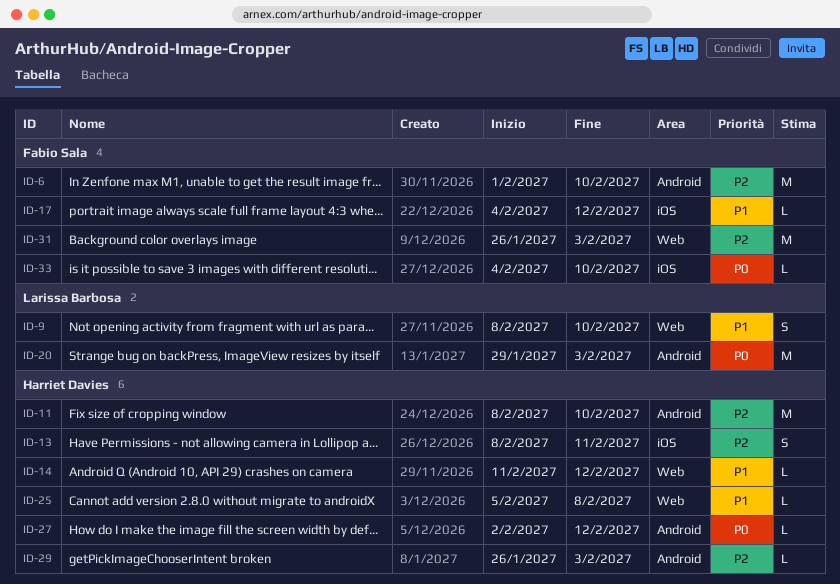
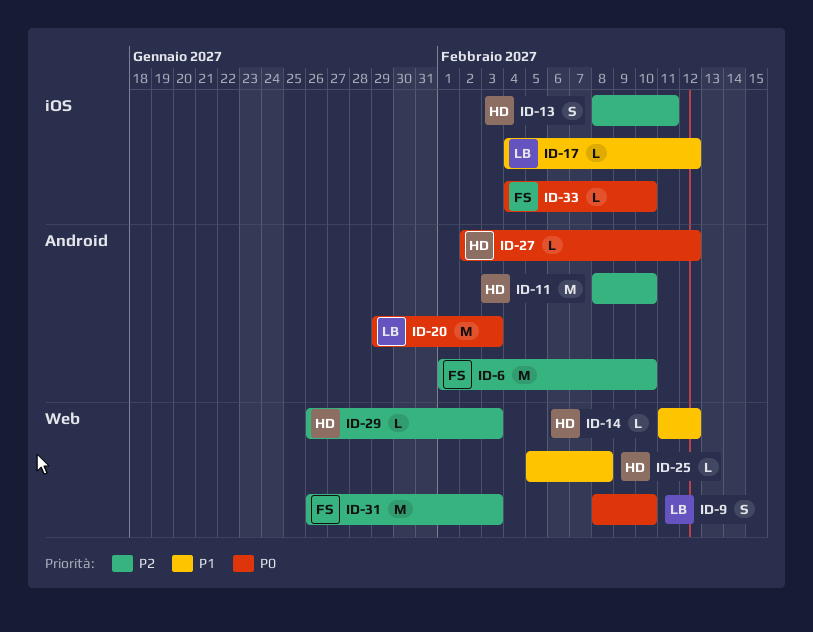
ID-9, priority: P1 -> P0
ID-17, owner: Fabio Sala -> Larissa Barbosa
ID-29, label: Android -> Web

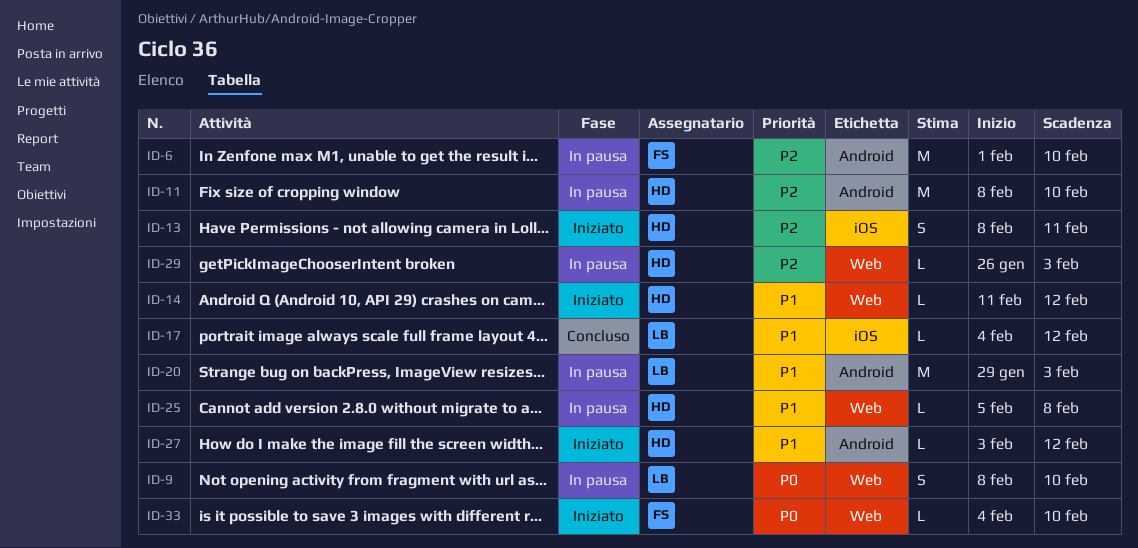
ID-20, priority: P0 -> P1
ID-27, priority: P0 -> P1
ID-27, start: Feb 2 -> Feb 3
ID-31: present -> none
ID-33, label: iOS -> Web

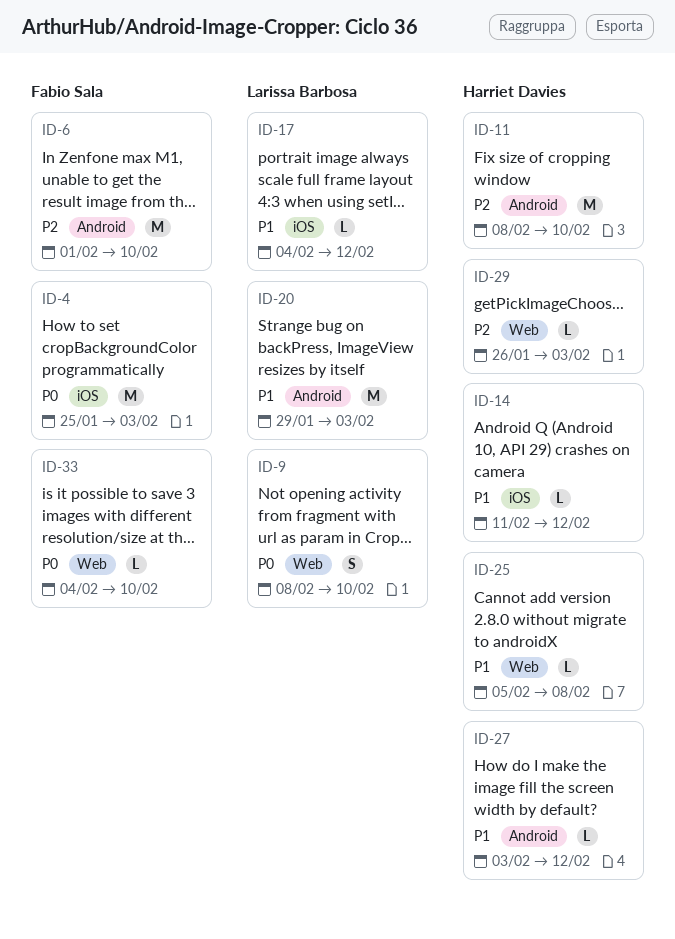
ID-4: none -> present
ID-13: present -> none
ID-14, label: Web -> iOS

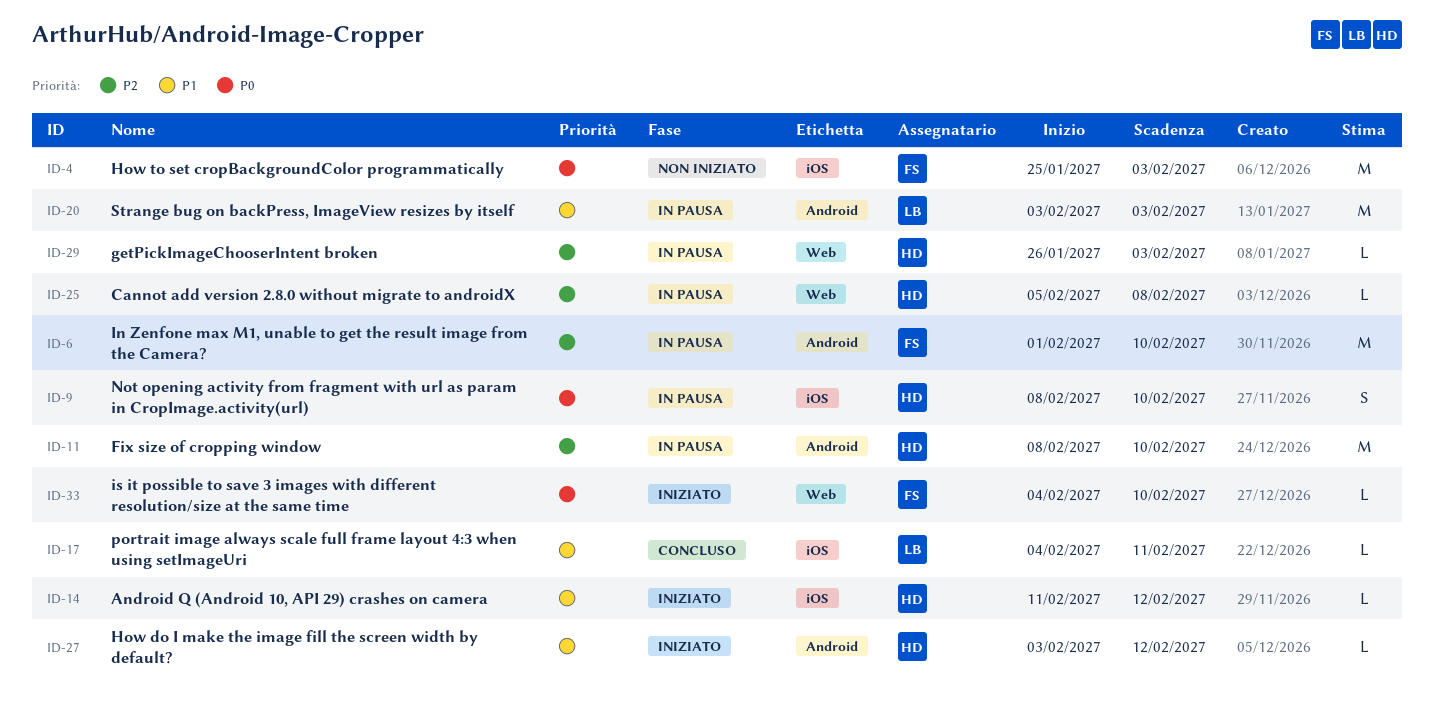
ID-9, owner: Larissa Barbosa -> Harriet Davies
ID-9, label: Web -> iOS
ID-17, due: Feb 12 -> Feb 11
ID-20, start: Jan 29 -> Feb 3
ID-25, priority: P1 -> P2

